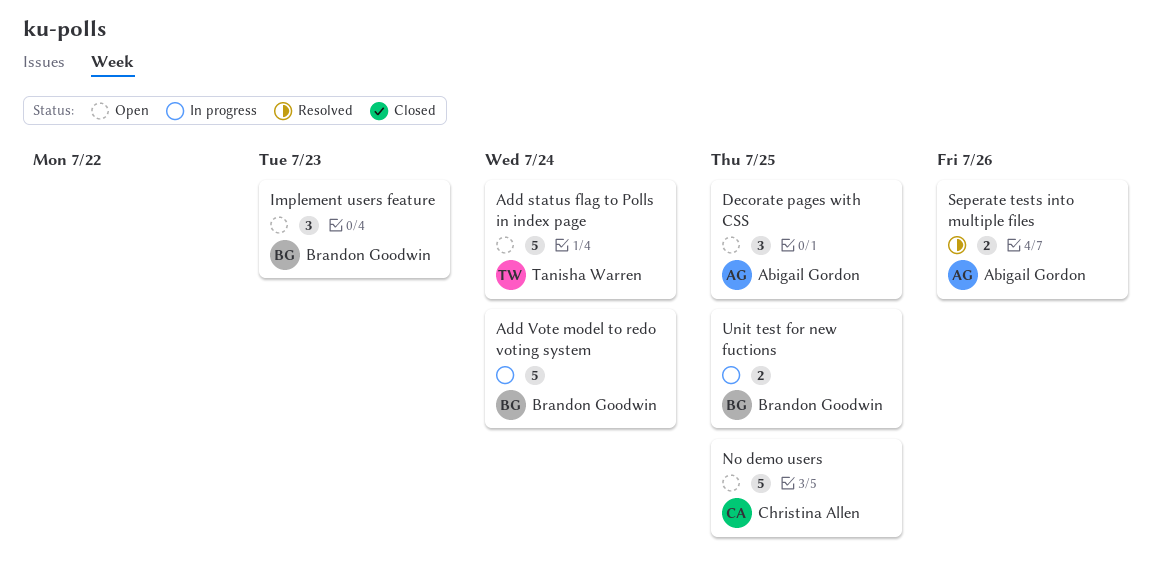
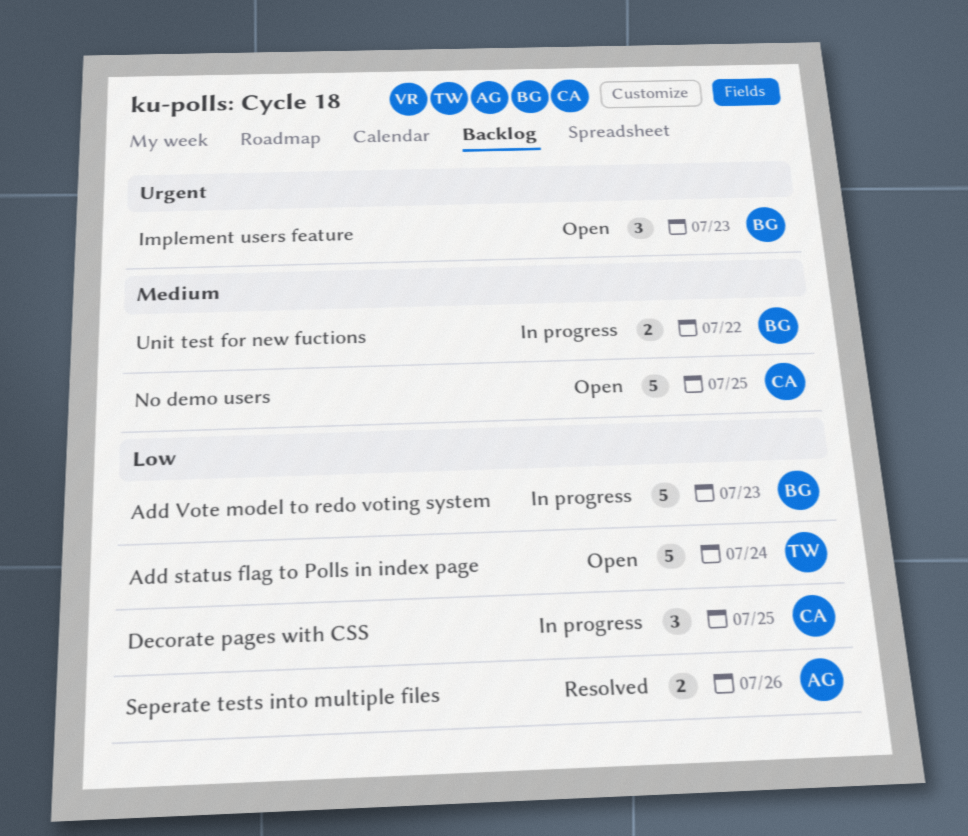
Add Vote model to redo voting system, due: Jul 24 -> Jul 23
Decorate pages with CSS, status: Open -> In progress
Decorate pages with CSS, owner: Abigail Gordon -> Christina Allen
Unit test for new fuctions, due: Jul 25 -> Jul 22

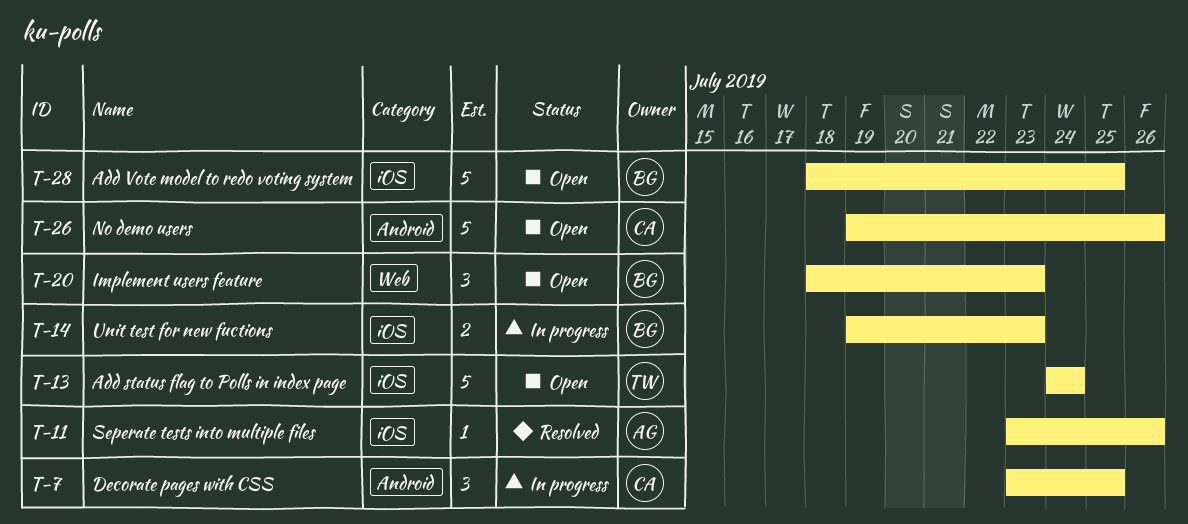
Add Vote model to redo voting system, status: In progress -> Open
Add Vote model to redo voting system, due: Jul 23 -> Jul 25
No demo users, due: Jul 25 -> Jul 26
Seperate tests into multiple files, estimate: 2 -> 1
Unit test for new fuctions, due: Jul 22 -> Jul 23

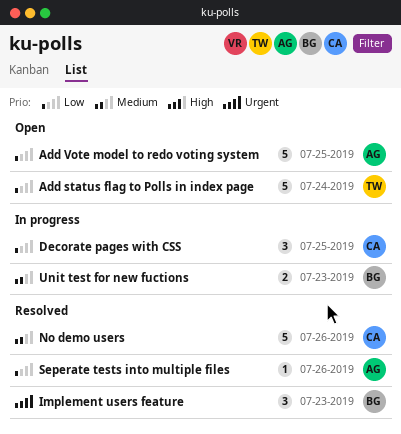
Add Vote model to redo voting system, owner: BG -> AG
Implement users feature, status: Open -> Resolved
No demo users, status: Open -> Resolved

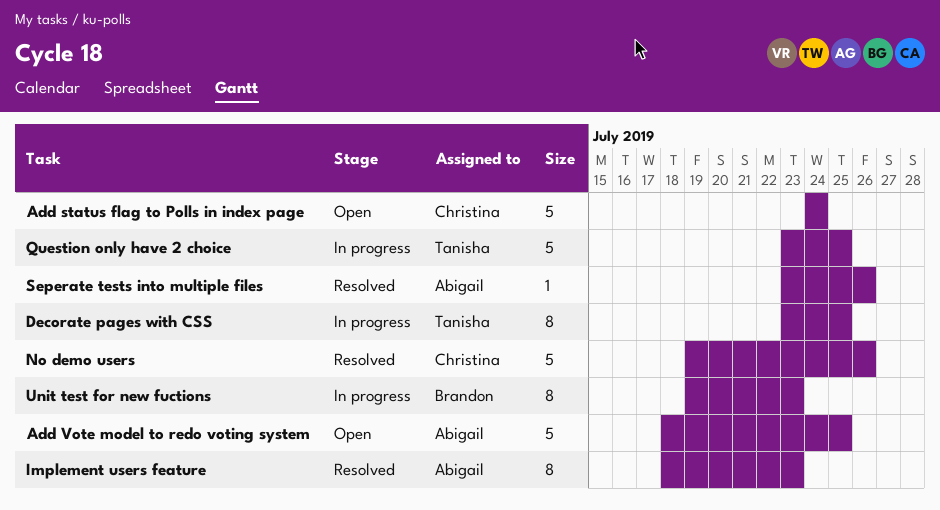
Add status flag to Polls in index page, owner: Tanisha -> Christina
Decorate pages with CSS, owner: Christina -> Tanisha
Decorate pages with CSS, estimate: 3 -> 8
Implement users feature, owner: Brandon -> Abigail
Implement users feature, estimate: 3 -> 8
Question only have 2 choice: none -> present
Unit test for new fuctions, estimate: 2 -> 8

